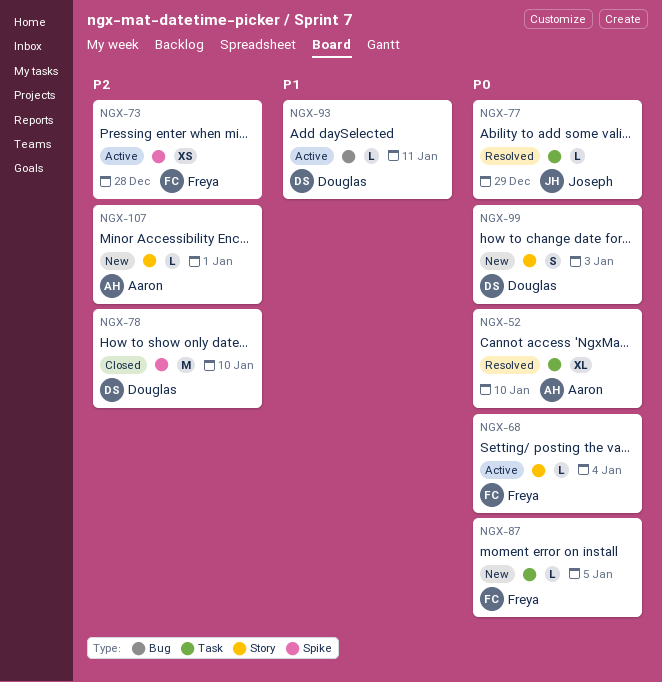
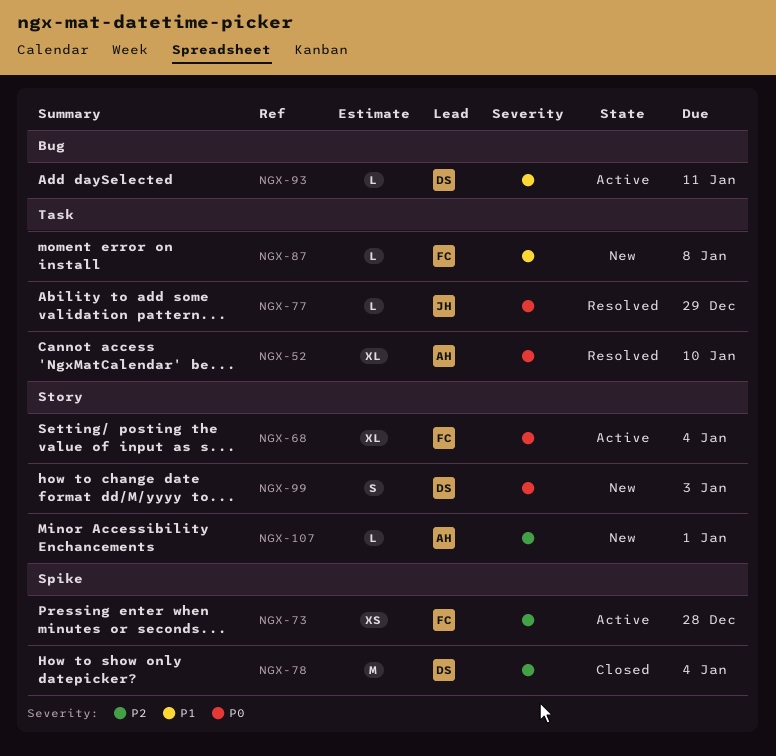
NGX-68, estimate: L -> XL
NGX-78, due: Jan 10 -> Jan 4
NGX-87, priority: P0 -> P1
NGX-87, due: Jan 5 -> Jan 8

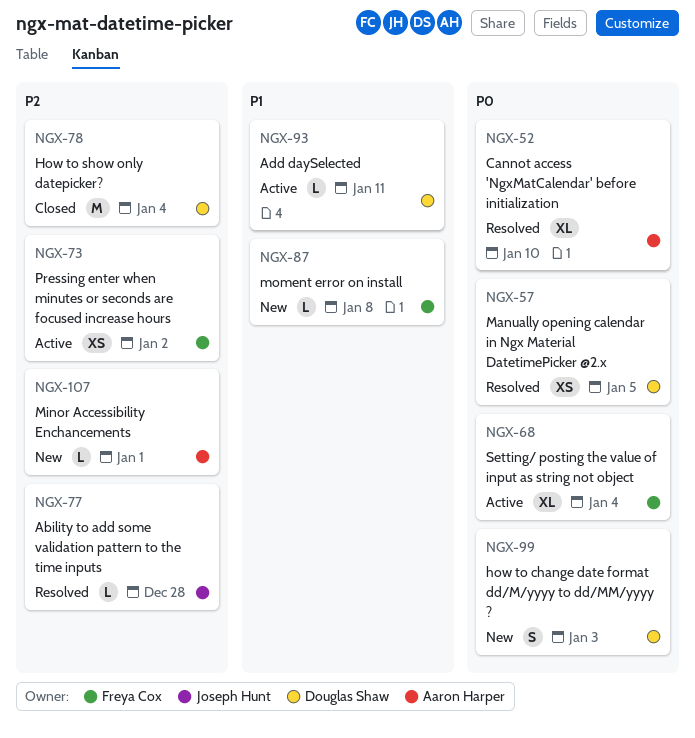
NGX-57: none -> present
NGX-73, due: Dec 28 -> Jan 2
NGX-77, priority: P0 -> P2
NGX-77, due: Dec 29 -> Dec 28

